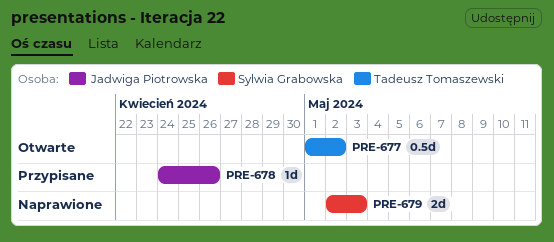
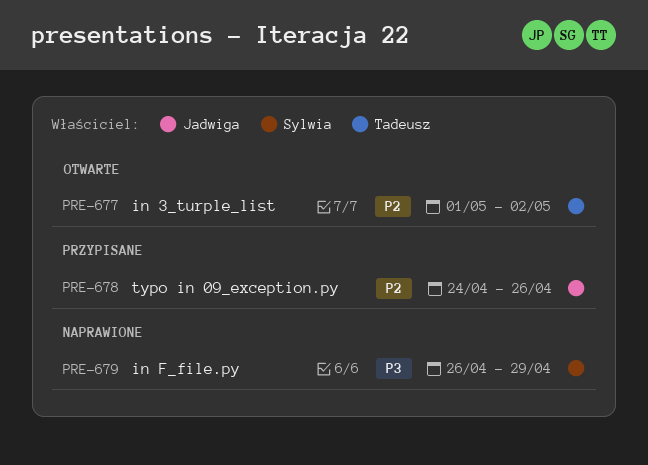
PRE-679, start: May 2 -> Apr 26
PRE-679, due: May 3 -> Apr 29

